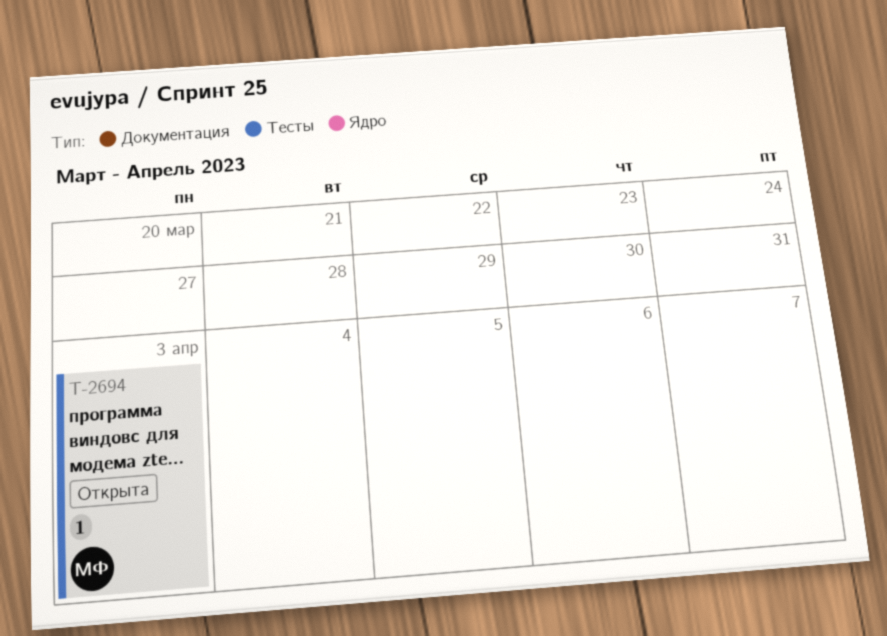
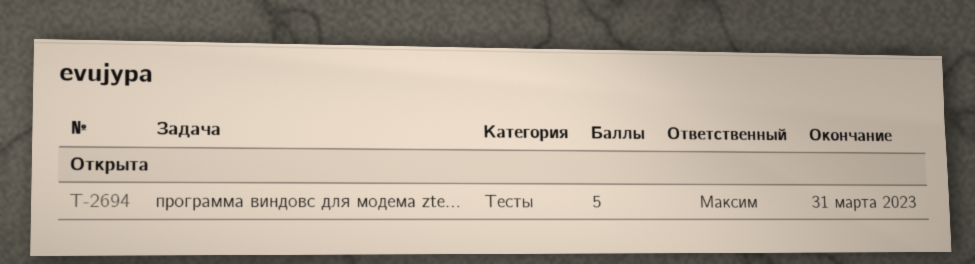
T-2694, estimate: 1 -> 5
T-2694, due: Apr 3 -> Mar 31

